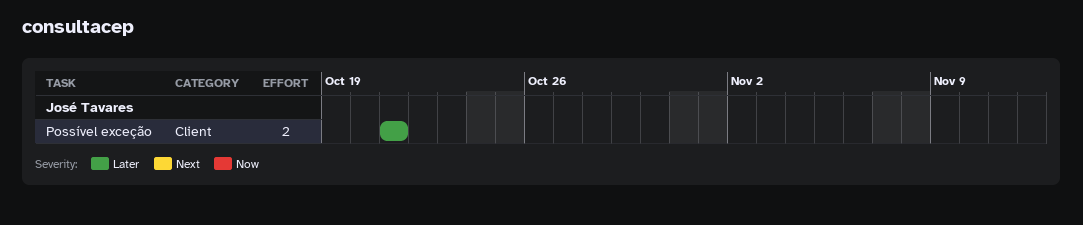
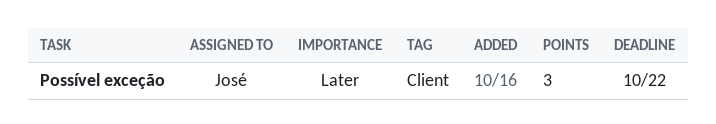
Possível exceção, estimate: 2 -> 3
Possível exceção, due: Oct 21 -> Oct 22

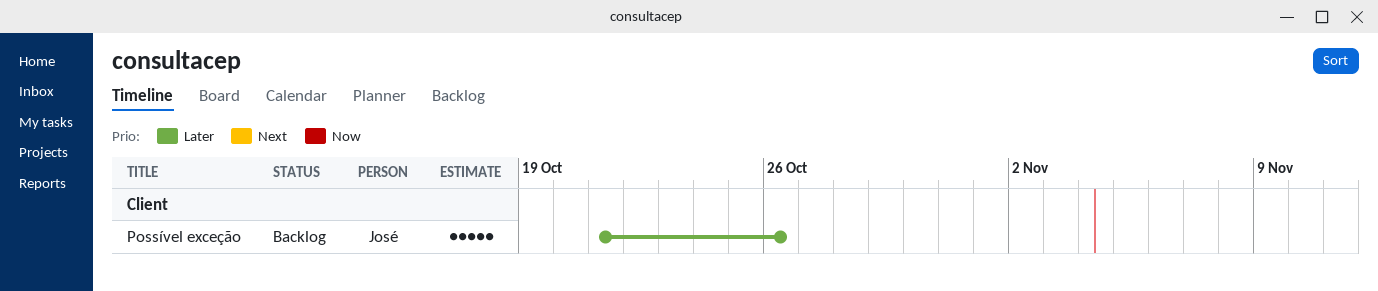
Possível exceção, estimate: 3 -> 5
Possível exceção, due: Oct 22 -> Oct 26

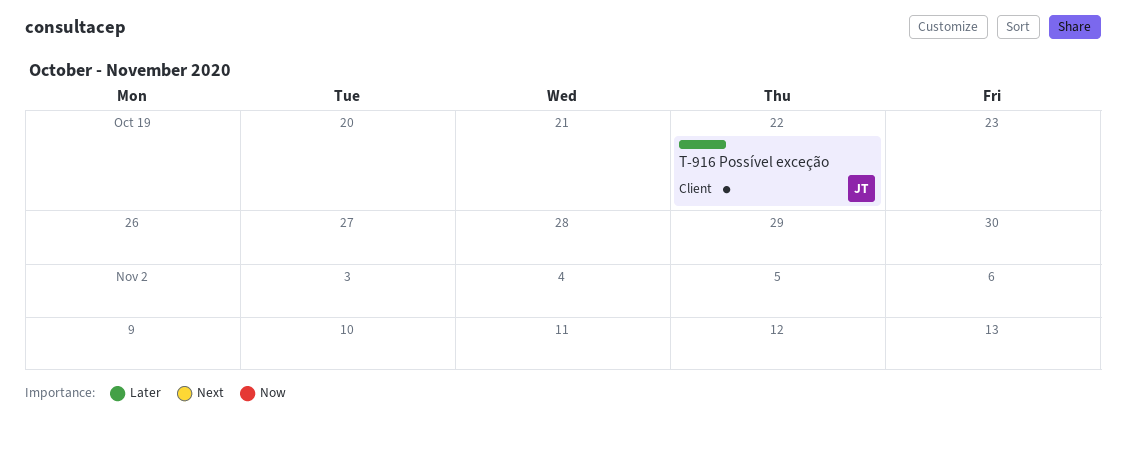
Possível exceção, estimate: 5 -> 1
Possível exceção, due: Oct 26 -> Oct 22

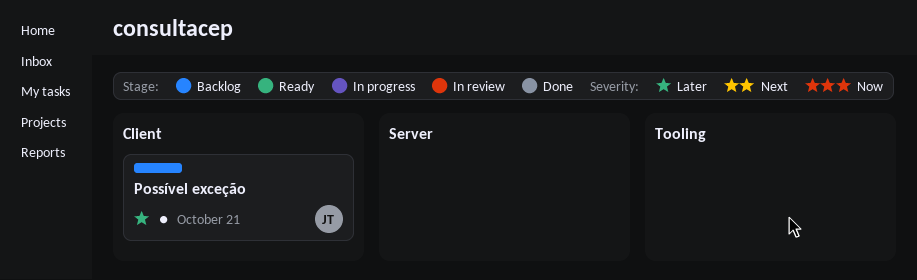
Possível exceção, due: Oct 22 -> Oct 21

